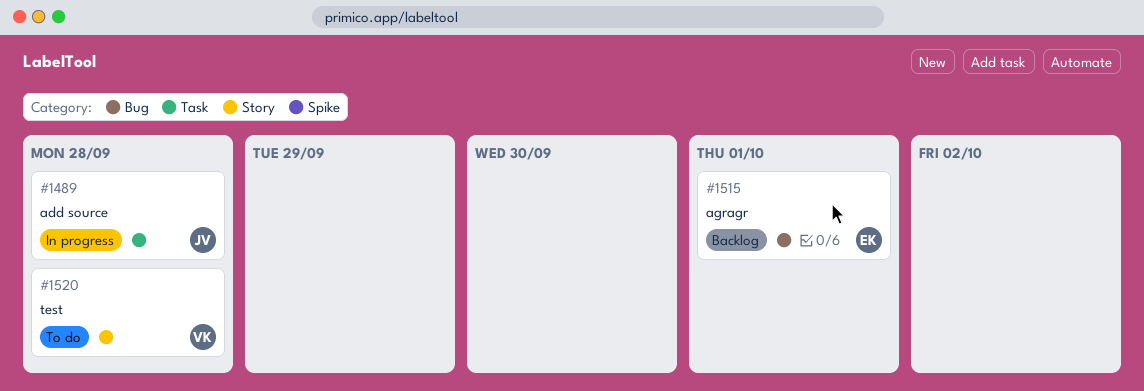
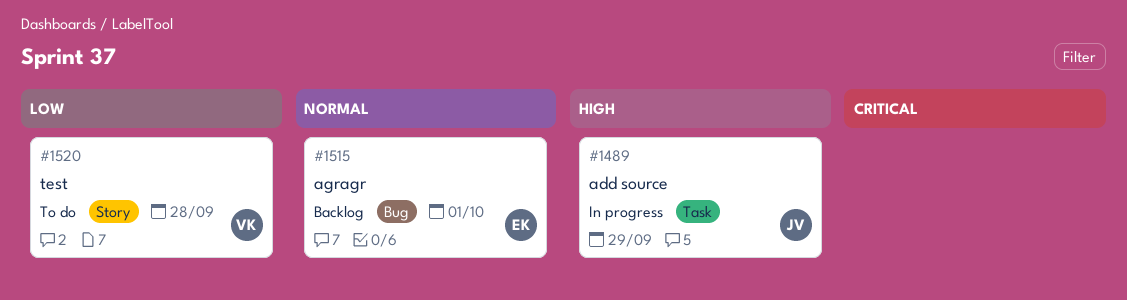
#1489, due: Sep 28 -> Sep 29

